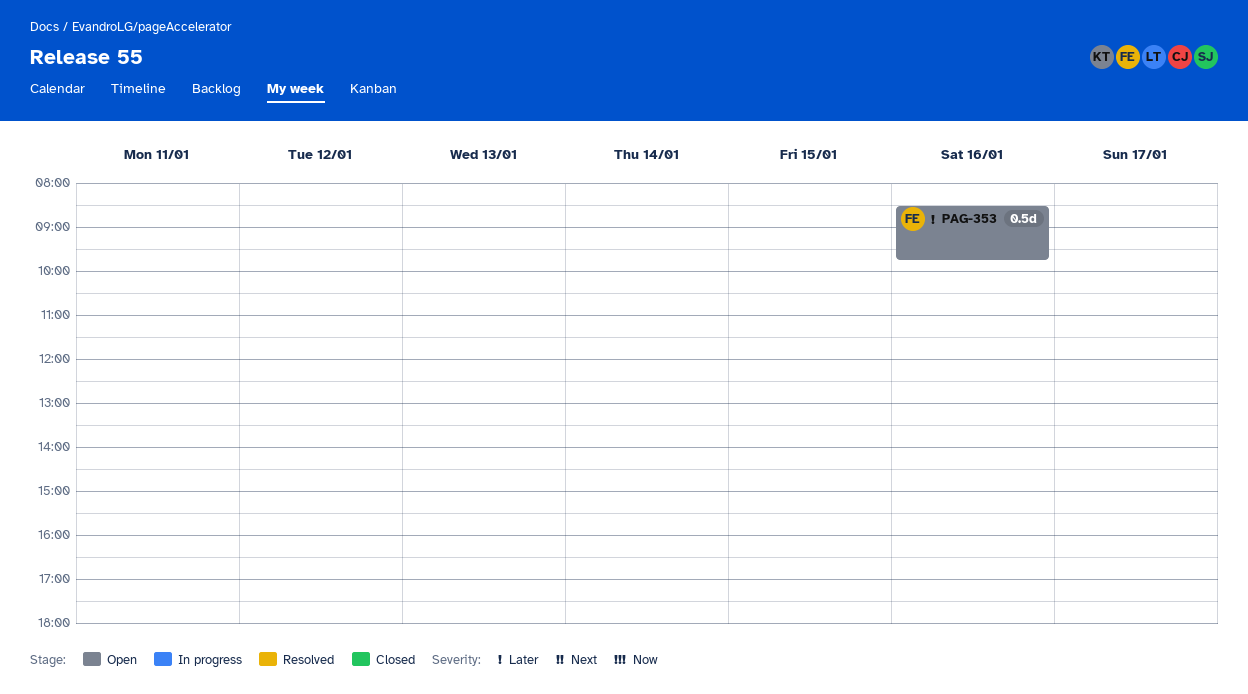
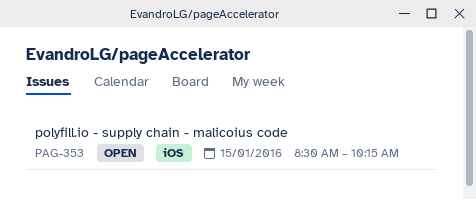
PAG-353, day: Jan 16 -> Jan 15
PAG-353, ends: 09:45 -> 10:15

